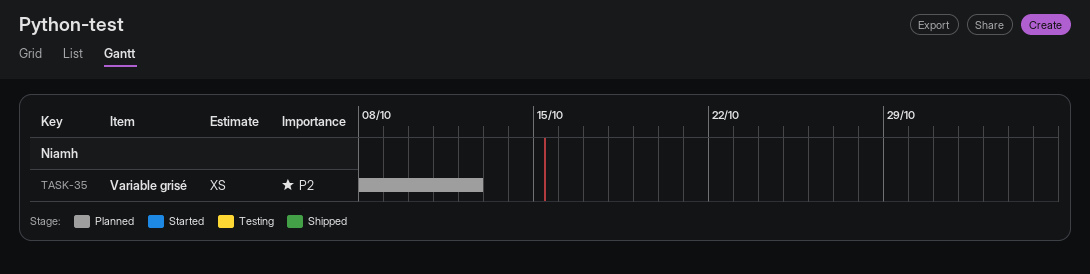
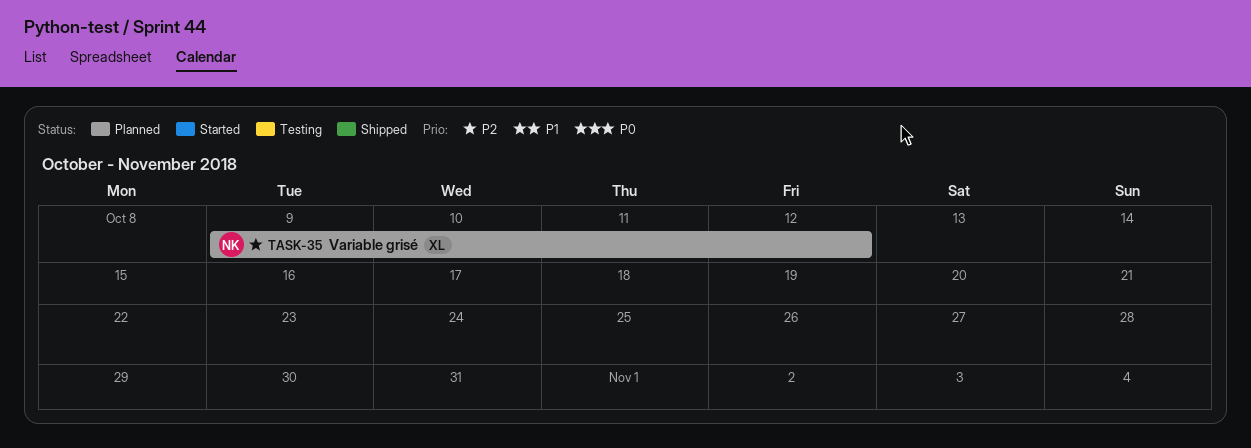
TASK-35, estimate: XS -> XL
TASK-35, start: Oct 8 -> Oct 9

